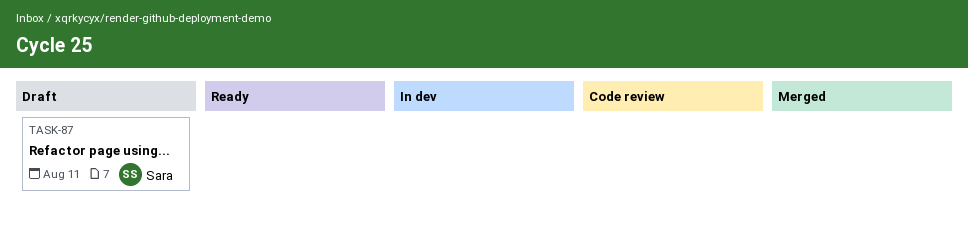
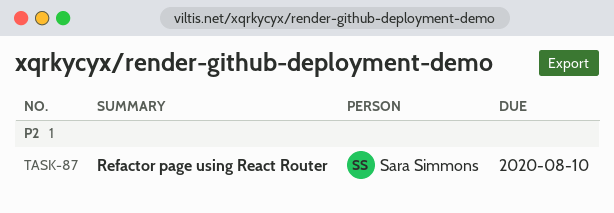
TASK-87, due: Aug 11 -> Aug 10

